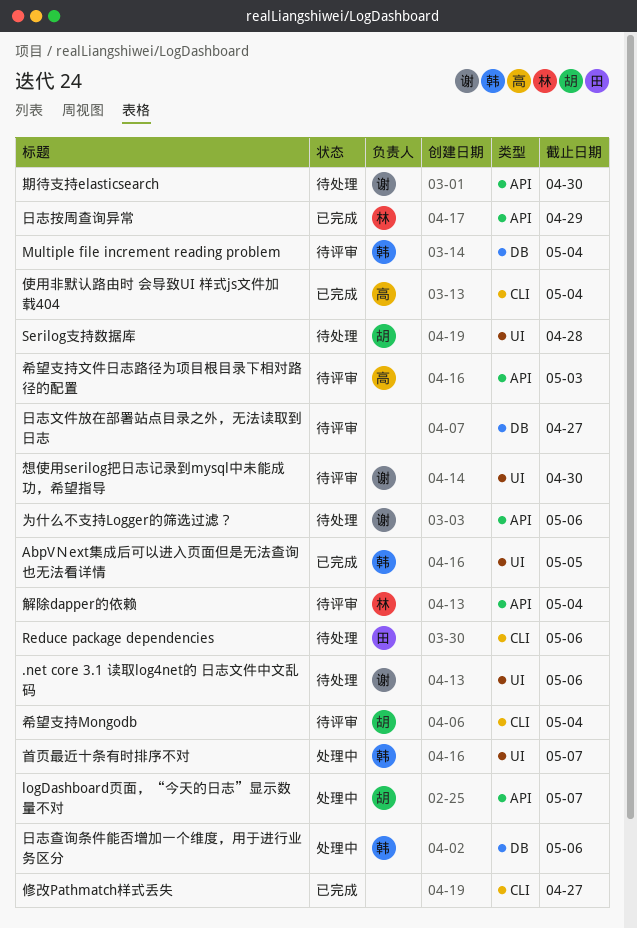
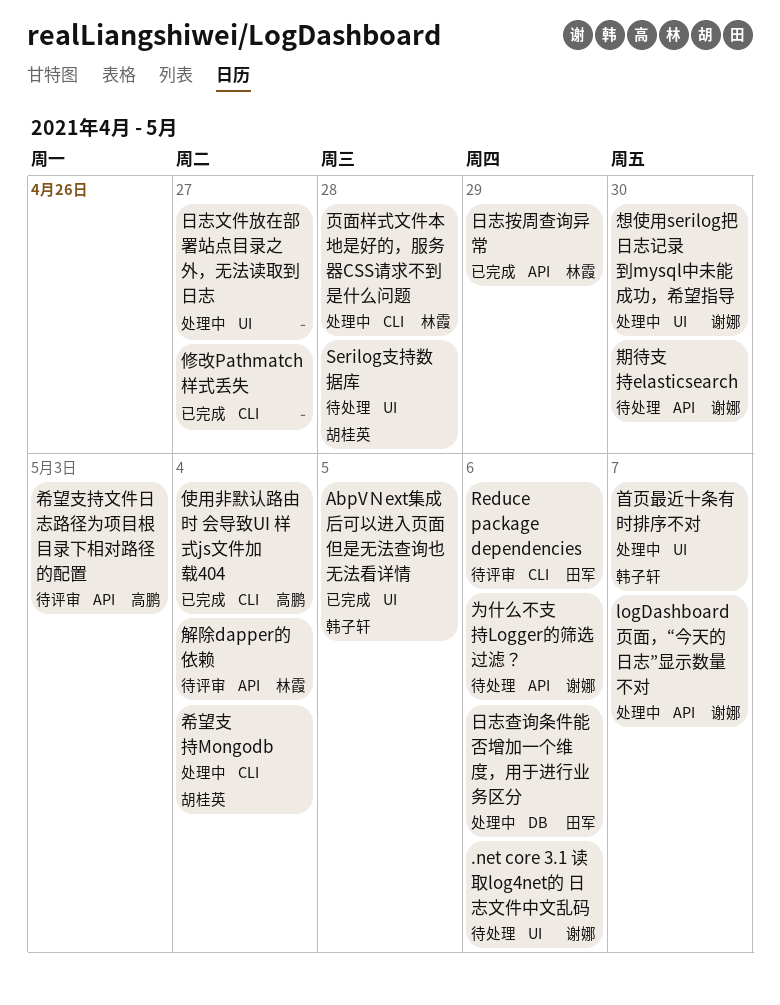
logDashboard页面，“今天的日志”显示数量不对, owner: 胡桂英 -> 谢娜
Multiple file increment reading problem: present -> none
Reduce package dependencies, status: 待处理 -> 待评审
希望支持Mongodb, status: 待评审 -> 处理中
想使用serilog把日志记录到mysql中未能成功，希望指导, status: 待评审 -> 处理中
日志文件放在部署站点目录之外，无法读取到日志, status: 待评审 -> 处理中
日志文件放在部署站点目录之外，无法读取到日志, label: DB -> UI
日志查询条件能否增加一个维度，用于进行业务区分, owner: 韩子轩 -> 田军
页面样式文件本地是好的，服务器CSS请求不到是什么问题: none -> present

